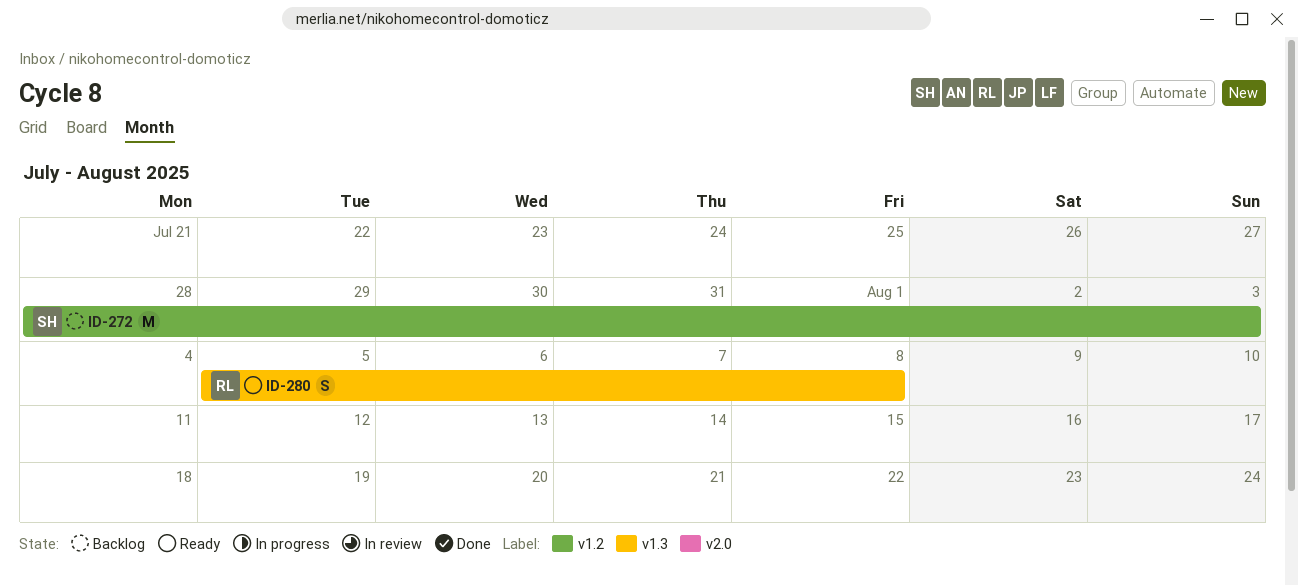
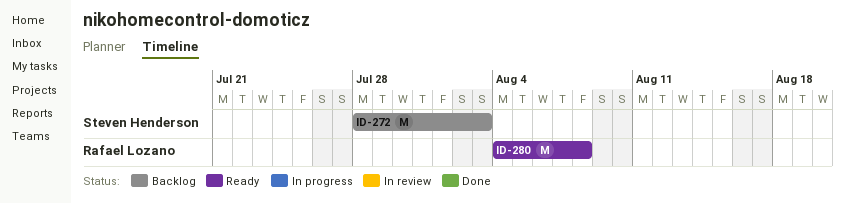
ID-280, estimate: S -> M
ID-280, start: Aug 5 -> Aug 4

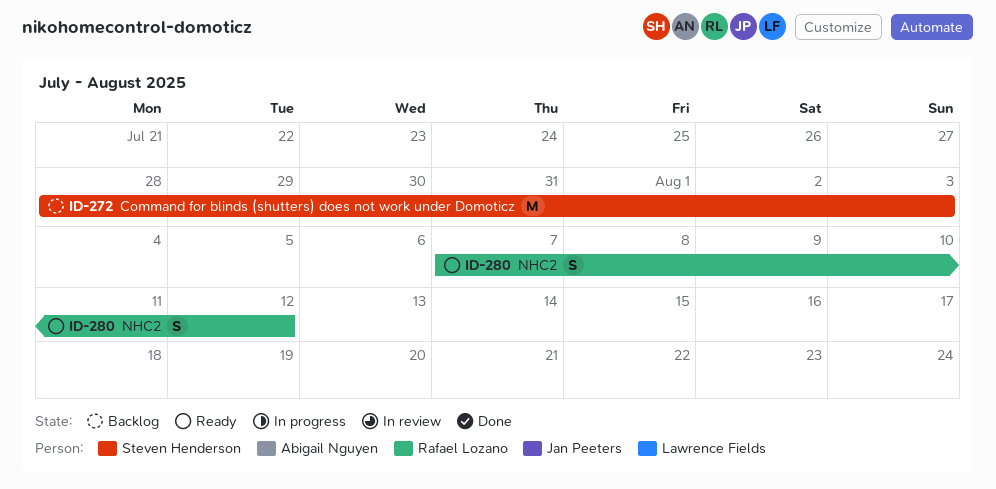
ID-280, estimate: M -> S
ID-280, start: Aug 4 -> Aug 7
ID-280, due: Aug 8 -> Aug 12

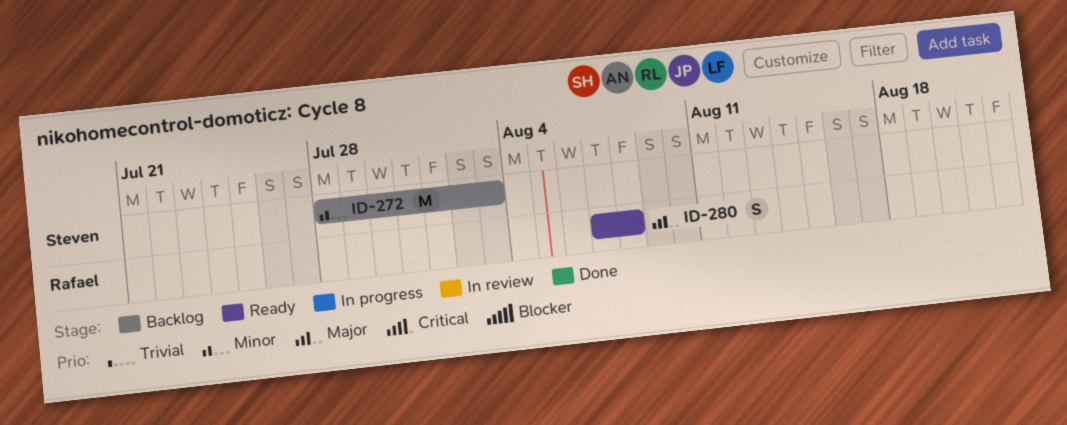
ID-280, due: Aug 12 -> Aug 8

